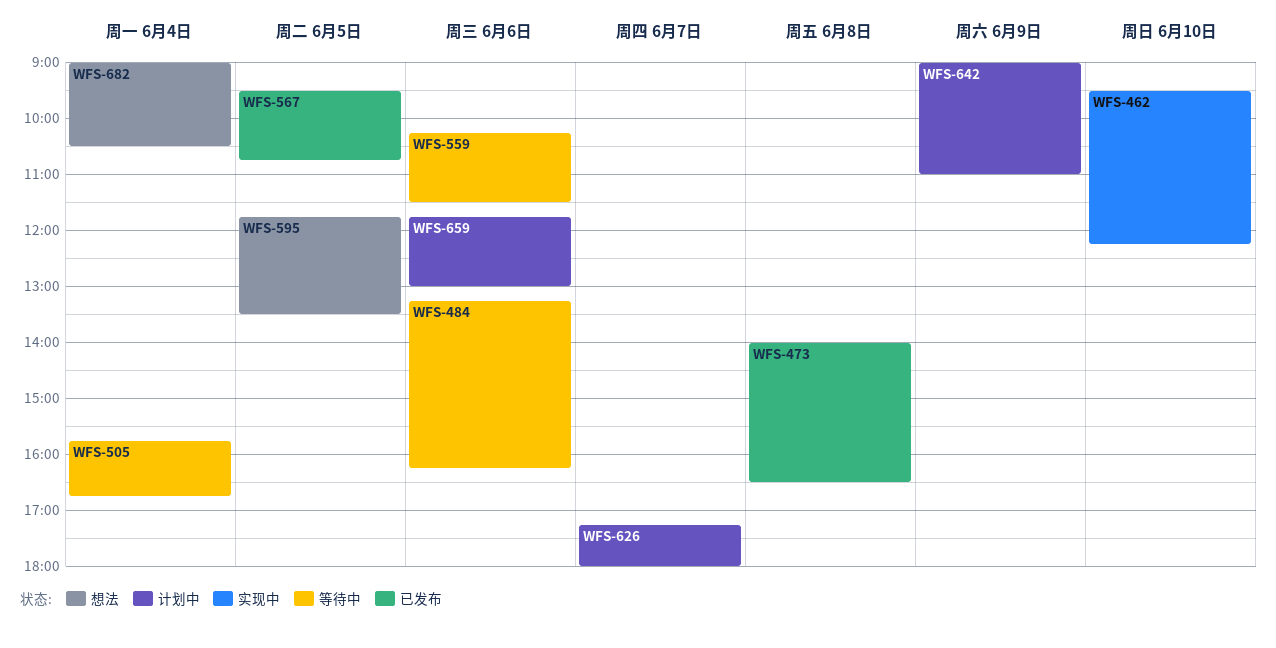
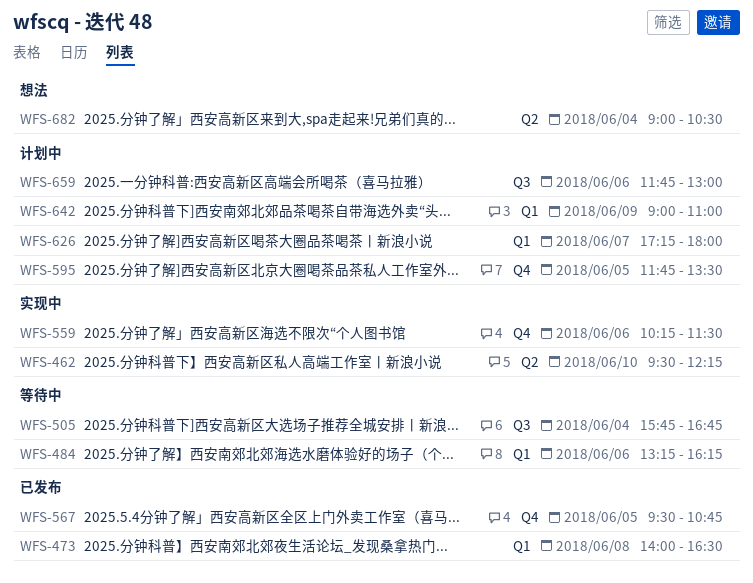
WFS-559, status: 等待中 -> 实现中
WFS-595, status: 想法 -> 计划中

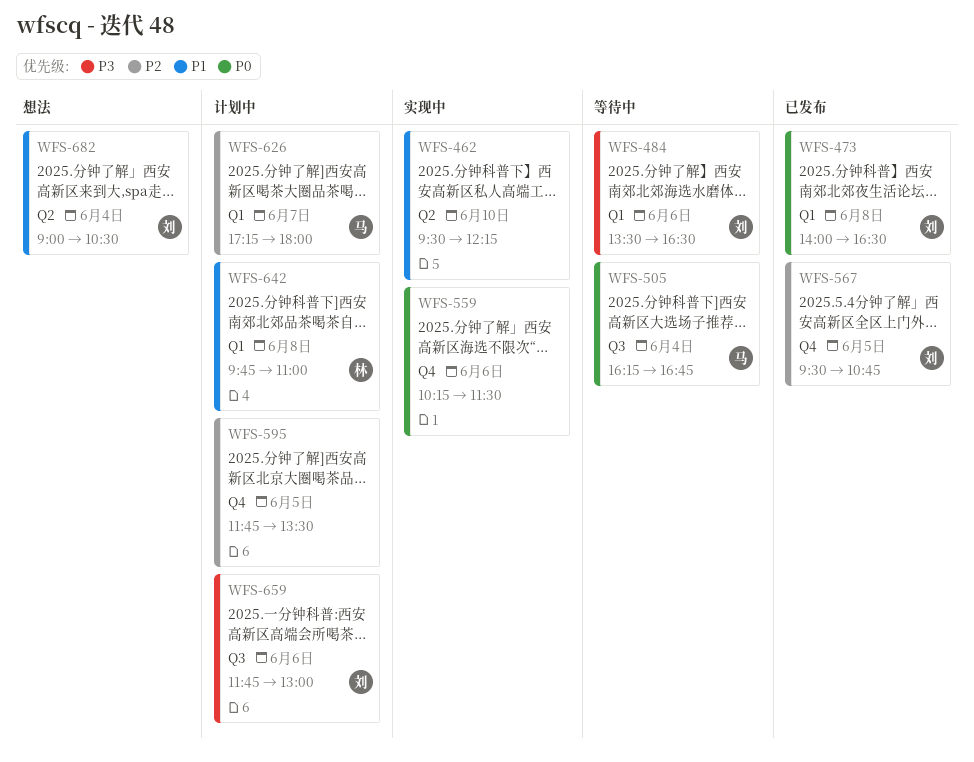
WFS-484, begins: 13:15 -> 13:30
WFS-484, ends: 16:15 -> 16:30
WFS-505, begins: 15:45 -> 16:15
WFS-642, day: Jun 9 -> Jun 8
WFS-642, begins: 09:00 -> 09:45

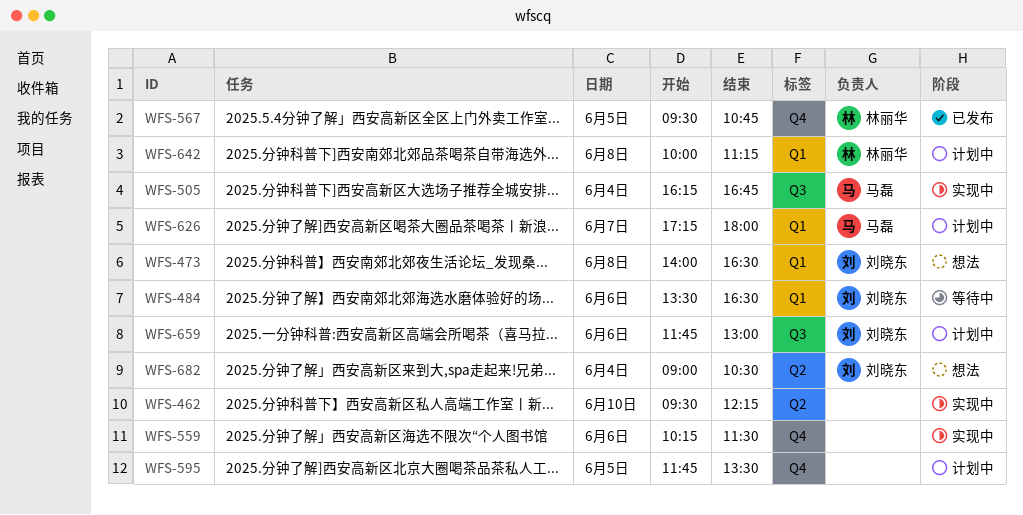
WFS-473, status: 已发布 -> 想法
WFS-505, status: 等待中 -> 实现中
WFS-567, owner: 刘晓东 -> 林丽华
WFS-642, begins: 09:45 -> 10:00
WFS-642, ends: 11:00 -> 11:15

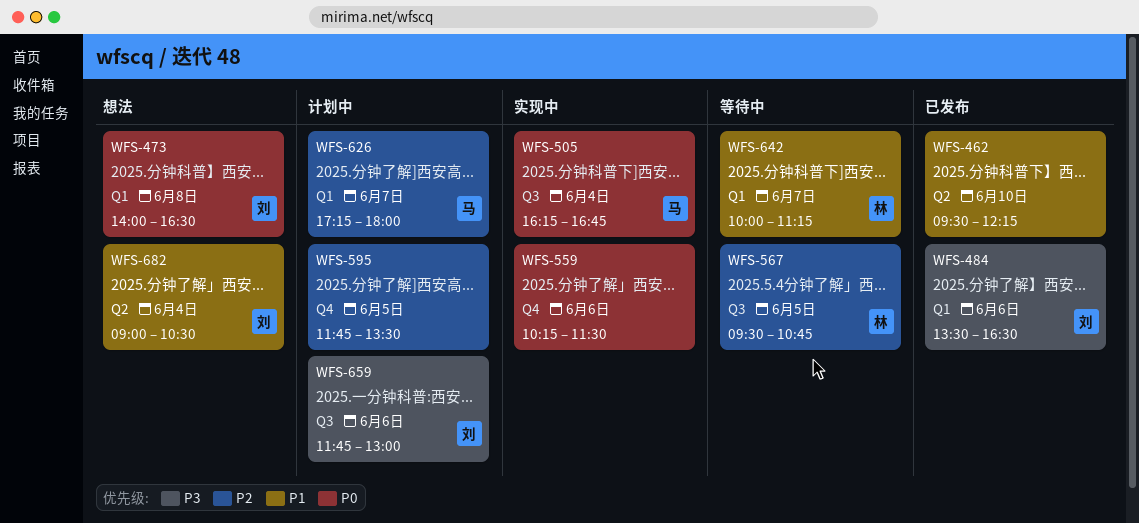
WFS-462, status: 实现中 -> 已发布
WFS-484, status: 等待中 -> 已发布
WFS-567, status: 已发布 -> 等待中
WFS-567, label: Q4 -> Q3
WFS-642, status: 计划中 -> 等待中
WFS-642, day: Jun 8 -> Jun 7

